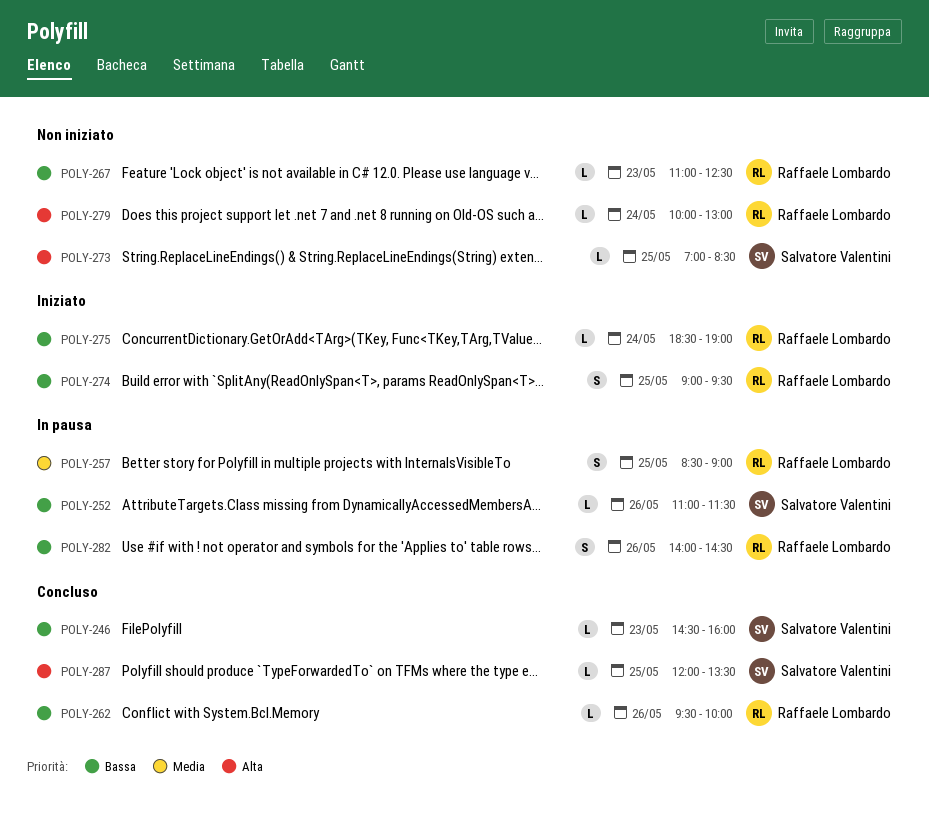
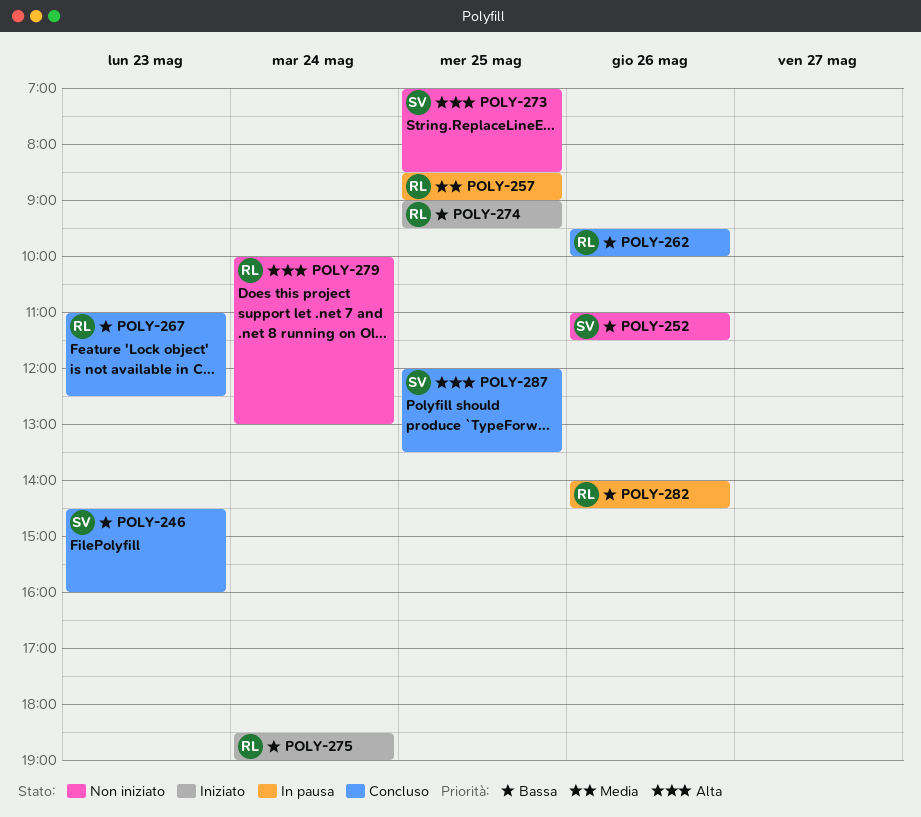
POLY-252, status: In pausa -> Non iniziato
POLY-267, status: Non iniziato -> Concluso

